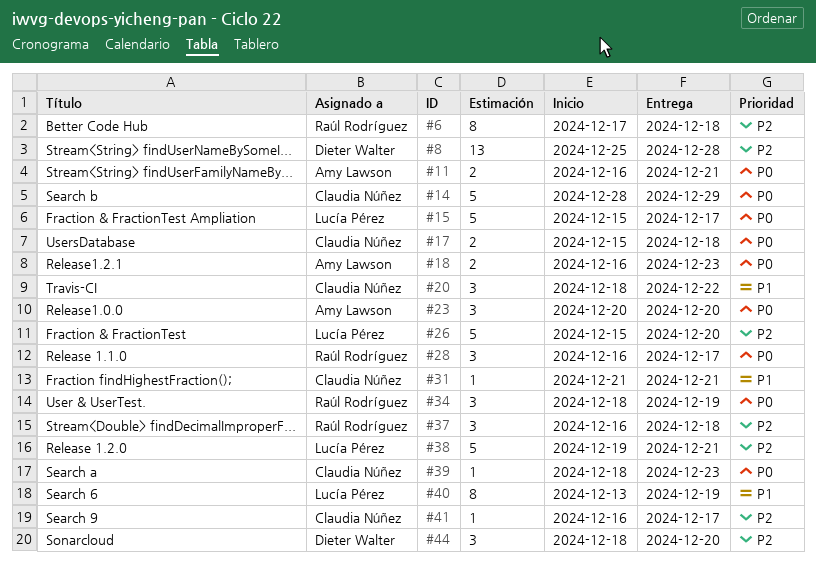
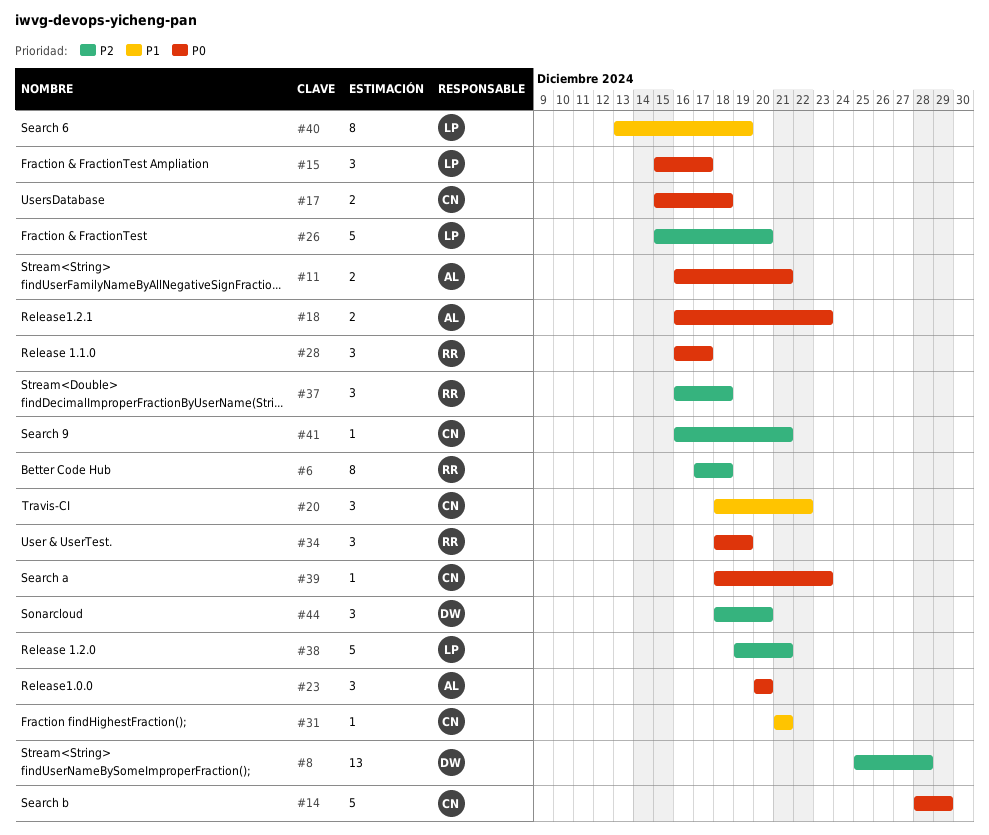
#15, estimate: 5 -> 3
#41, due: Dec 17 -> Dec 21

